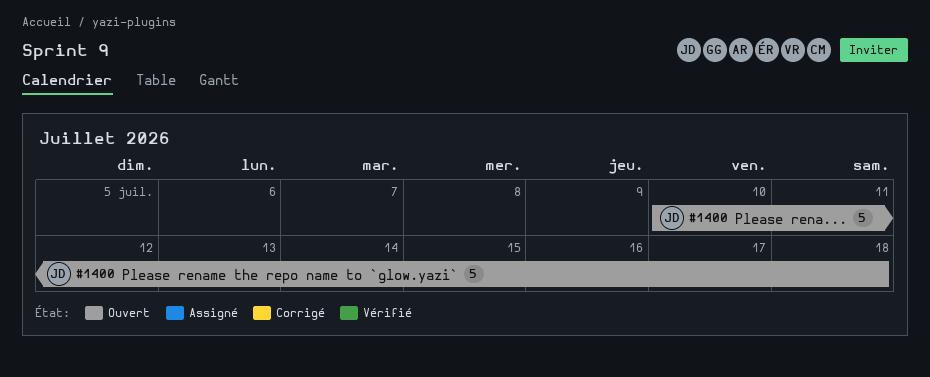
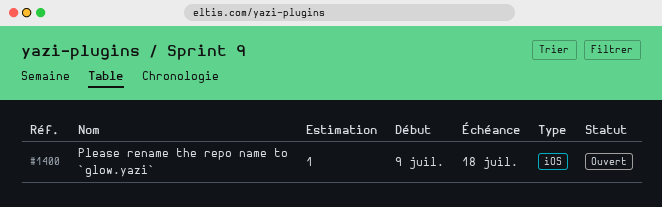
#1400, estimate: 5 -> 1
#1400, start: Jul 10 -> Jul 9

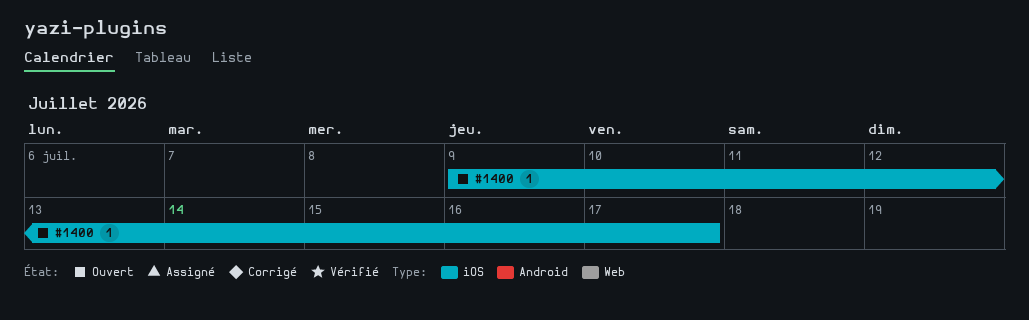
#1400, due: Jul 18 -> Jul 17

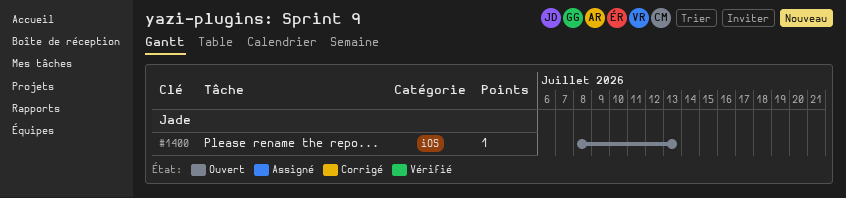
#1400, start: Jul 9 -> Jul 8
#1400, due: Jul 17 -> Jul 13

